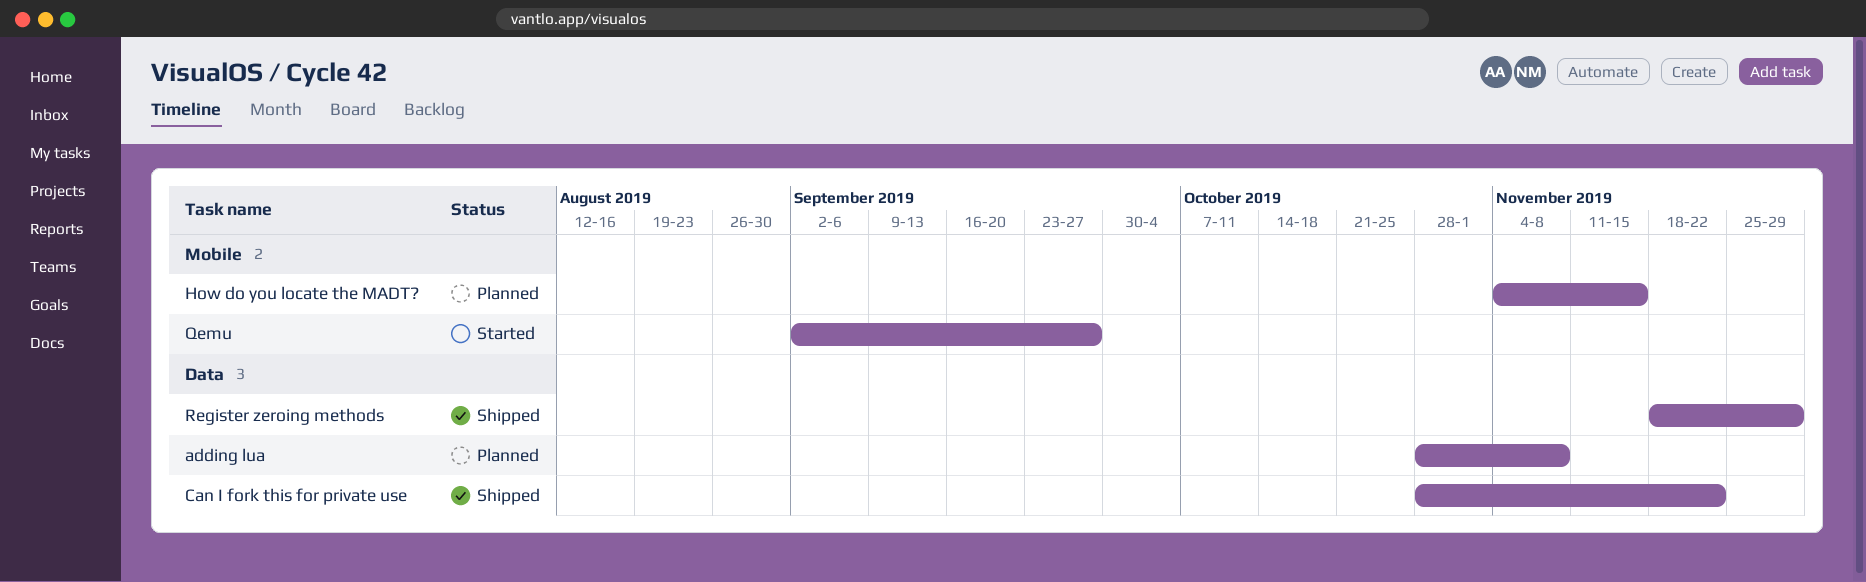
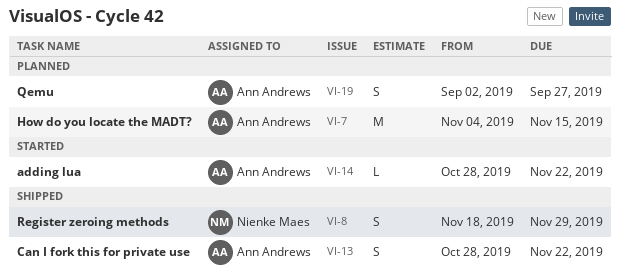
adding lua, status: Planned -> Started
adding lua, due: Nov 8 -> Nov 22
Qemu, status: Started -> Planned

